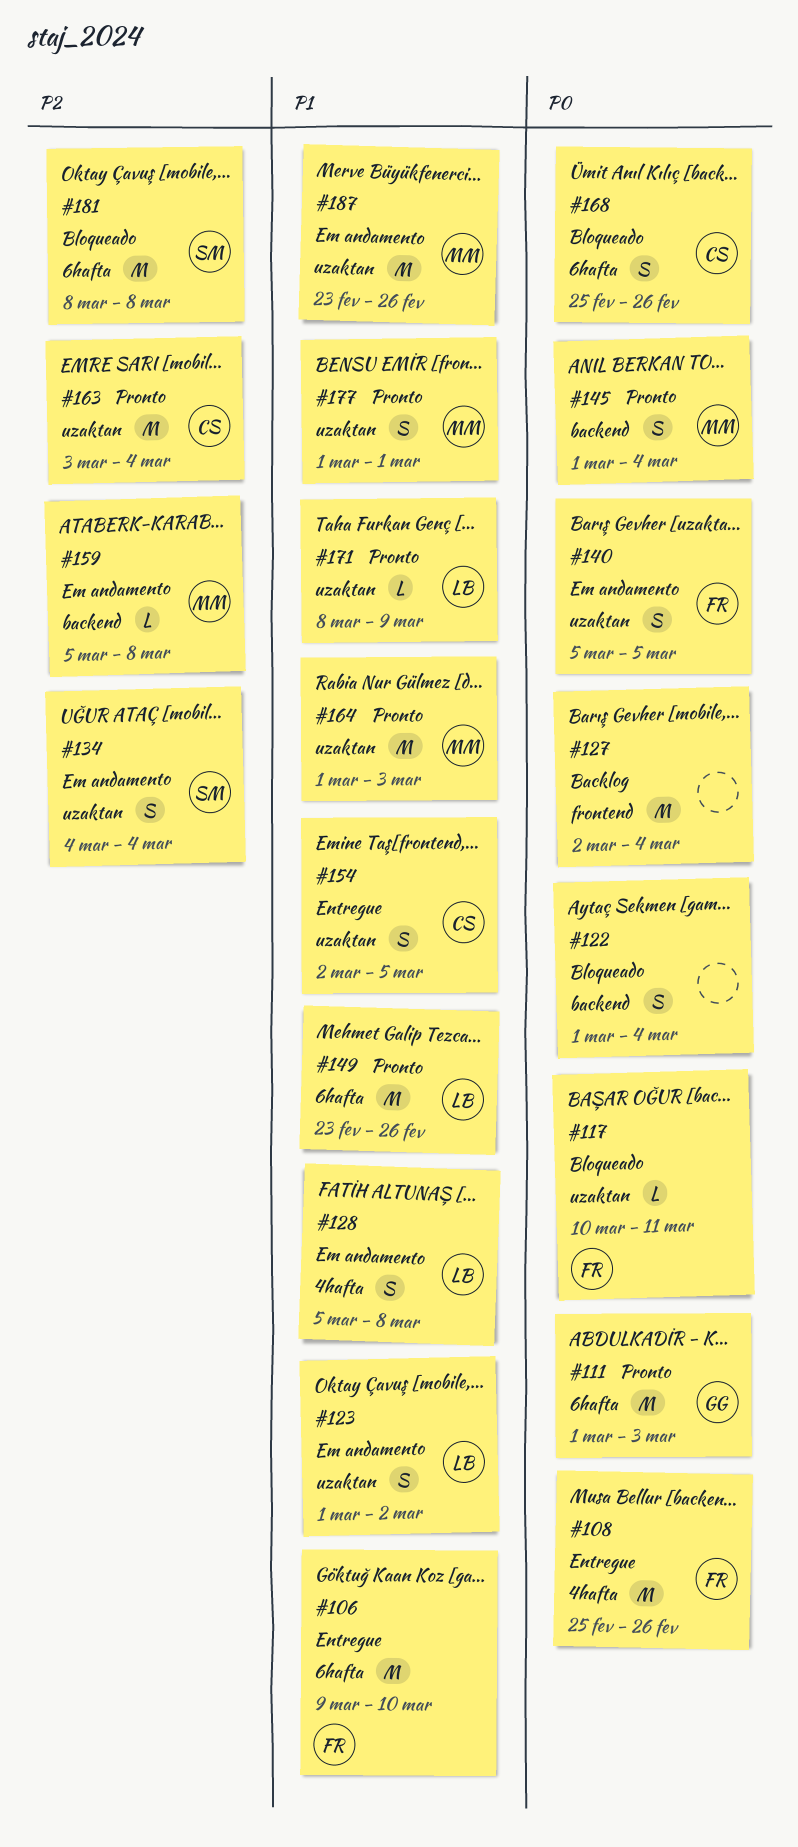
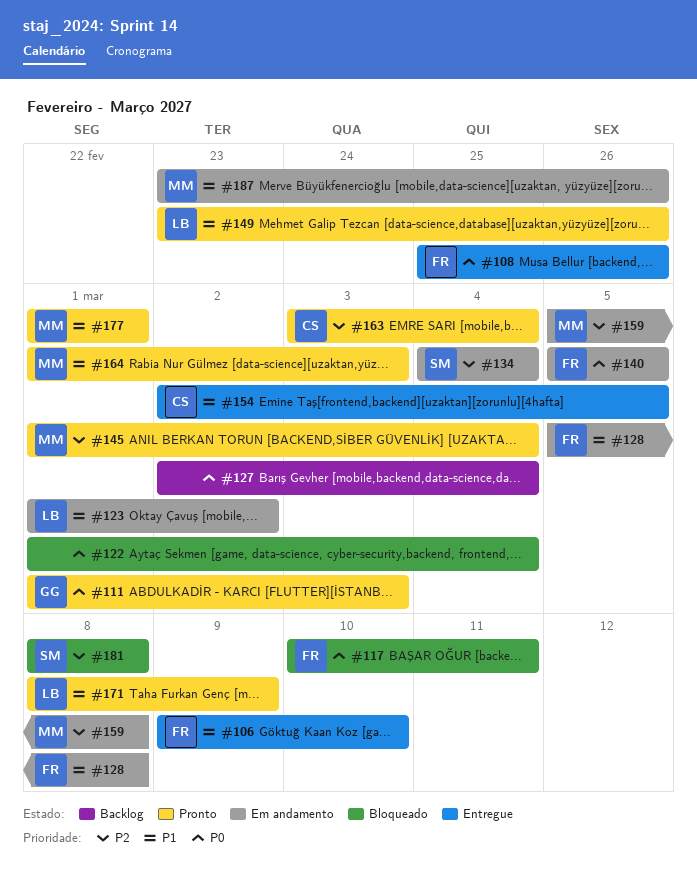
#128, owner: LB -> FR
#145, priority: P0 -> P2
#168: present -> none

